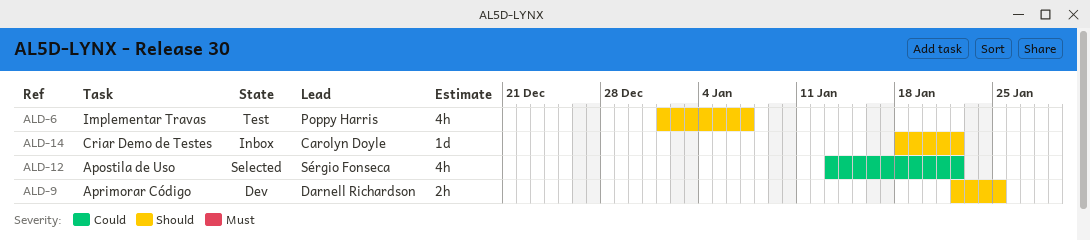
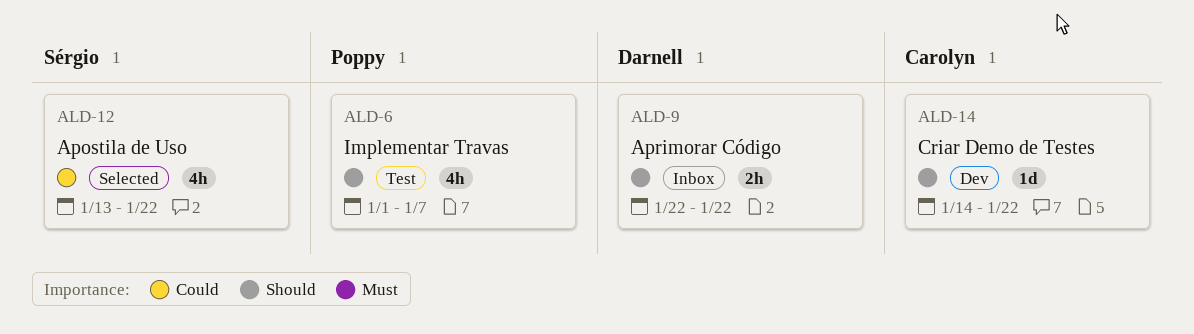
ALD-9, status: Dev -> Inbox
ALD-9, due: Jan 25 -> Jan 22
ALD-14, status: Inbox -> Dev
ALD-14, start: Jan 18 -> Jan 14

